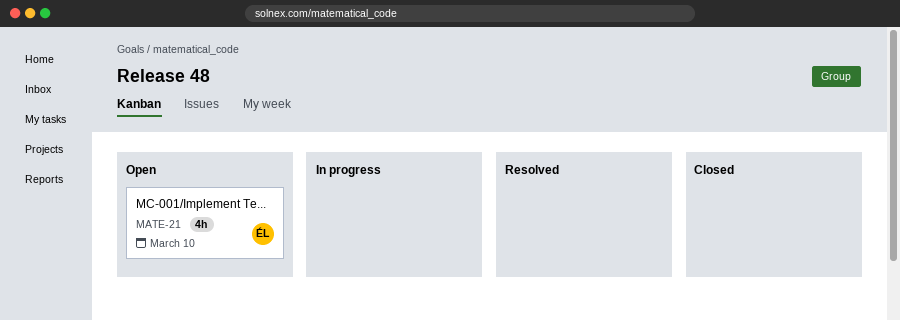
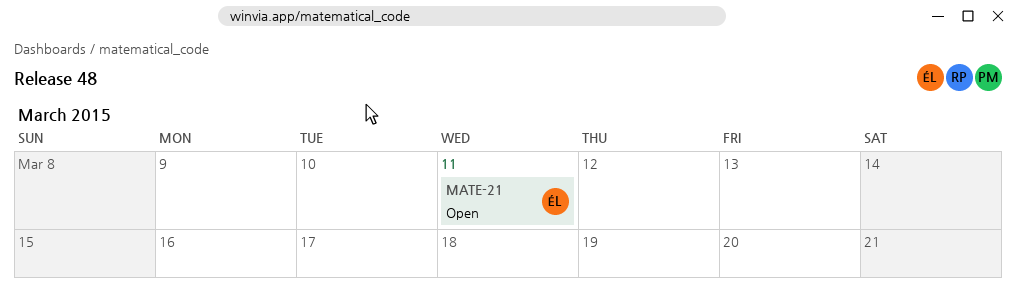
MATE-21, due: Mar 10 -> Mar 11

